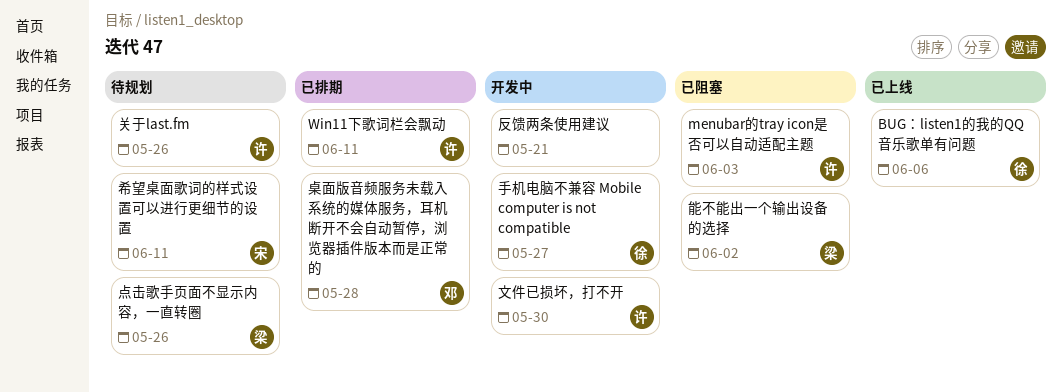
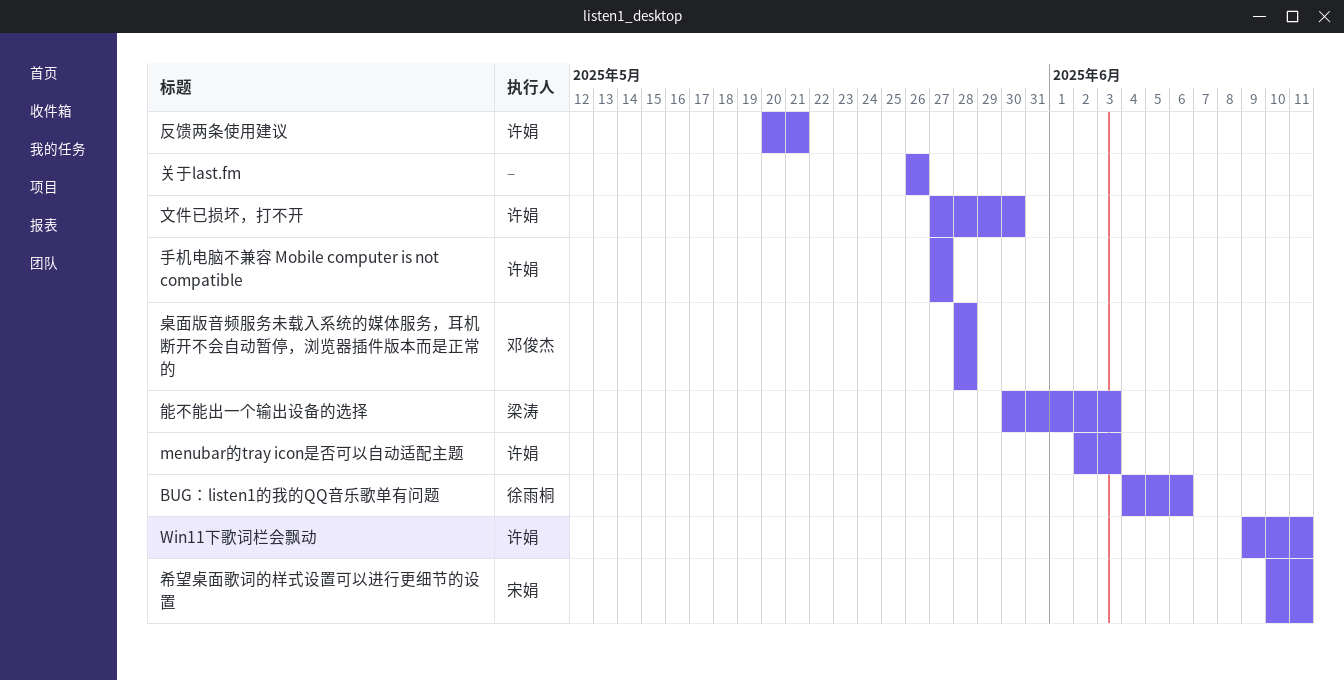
关于last.fm, owner: 许娟 -> none
反馈两条使用建议, owner: none -> 许娟
手机电脑不兼容 Mobile computer is not compatible, owner: 徐雨桐 -> 许娟
点击歌手页面不显示内容，一直转圈: present -> none
能不能出一个输出设备的选择, due: Jun 2 -> Jun 3

